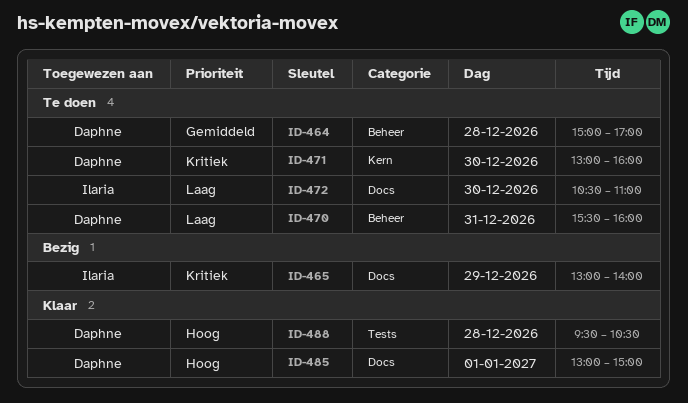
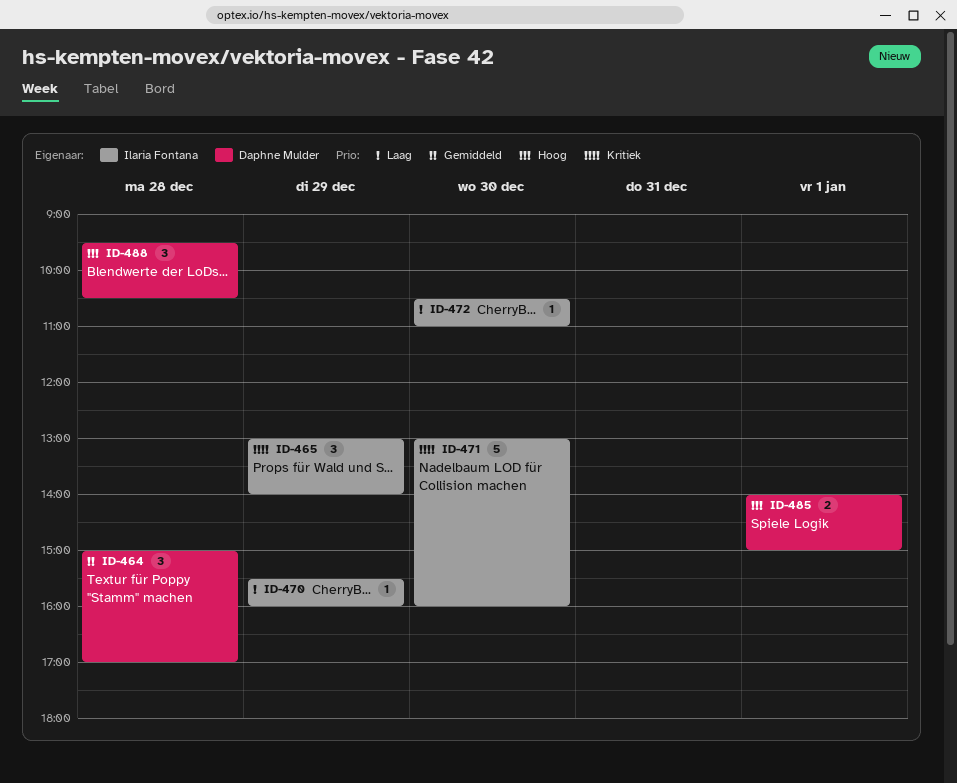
ID-470, owner: Daphne Mulder -> Ilaria Fontana
ID-470, day: Dec 31 -> Dec 29
ID-471, owner: Daphne Mulder -> Ilaria Fontana
ID-485, begins: 13:00 -> 14:00

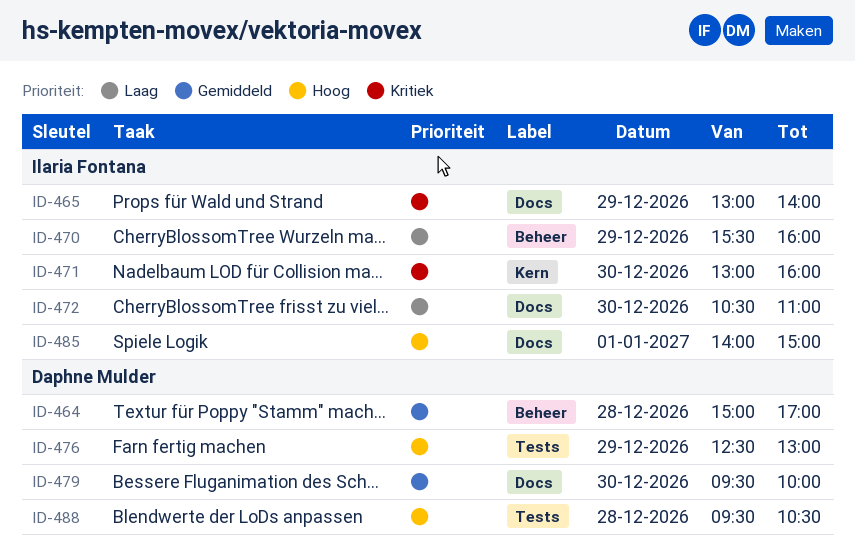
ID-476: none -> present
ID-479: none -> present
ID-485, owner: Daphne Mulder -> Ilaria Fontana

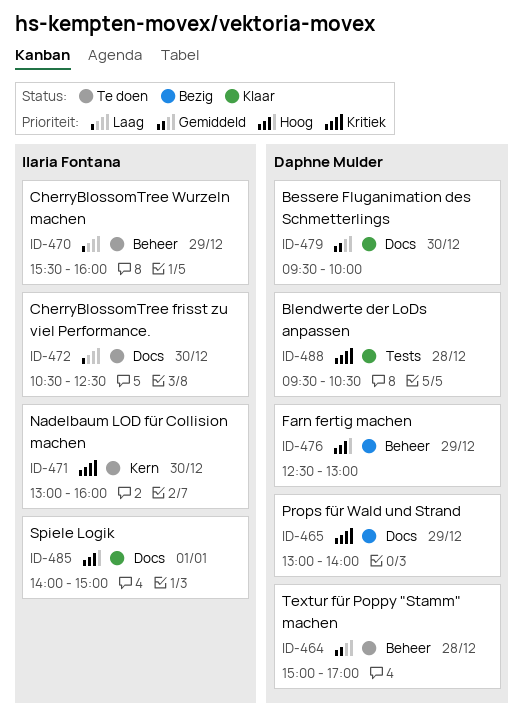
ID-465, owner: Ilaria Fontana -> Daphne Mulder
ID-472, ends: 11:00 -> 12:30
ID-476, label: Tests -> Beheer
ID-488, priority: Hoog -> Kritiek

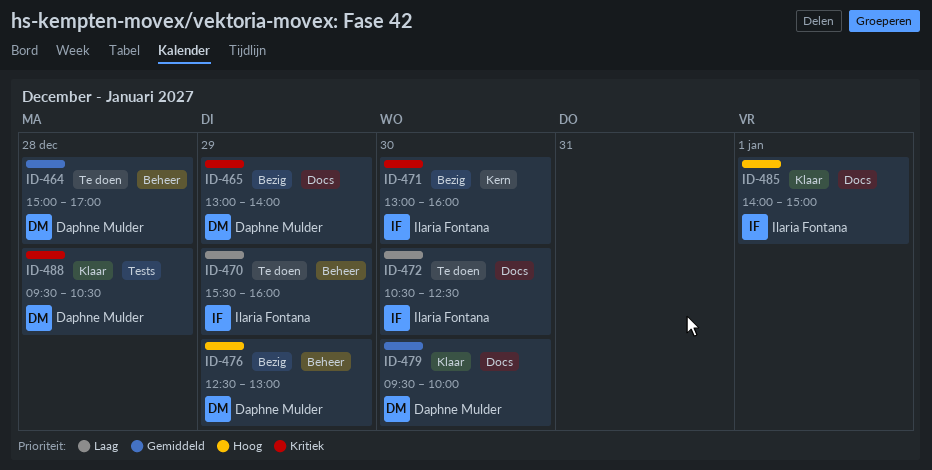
ID-471, status: Te doen -> Bezig

